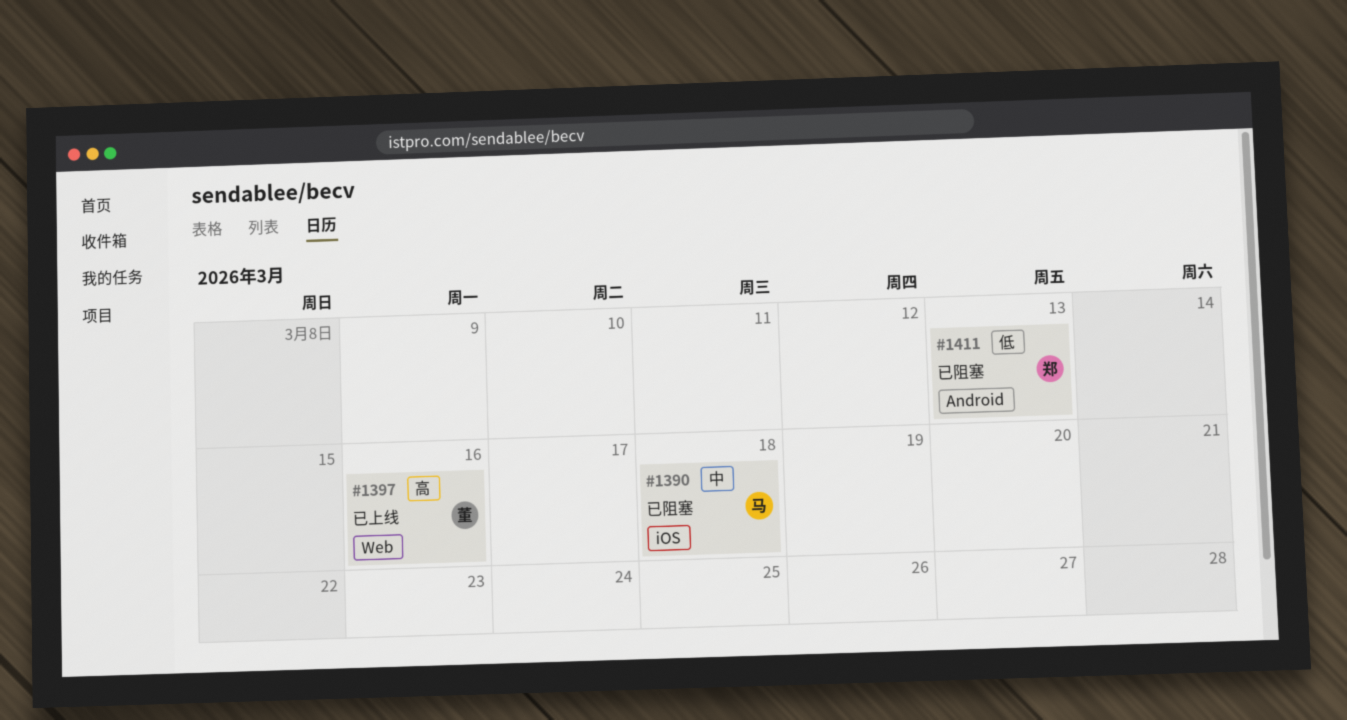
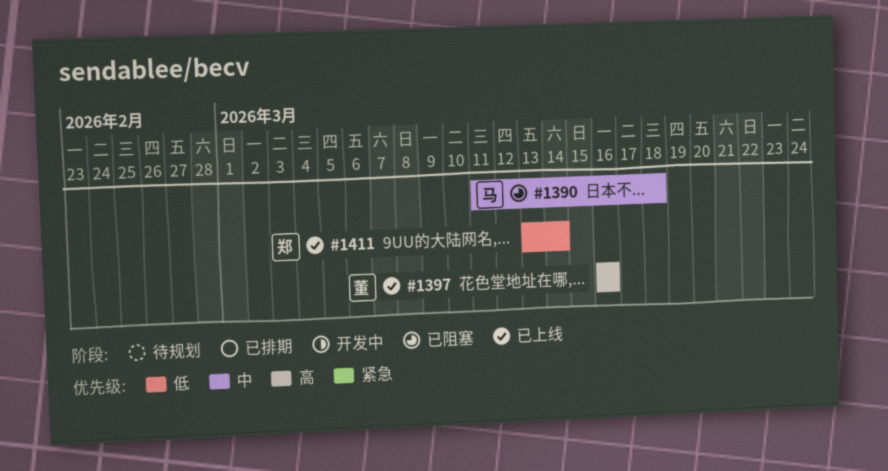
#1411, status: 已阻塞 -> 已上线
#1411, due: Mar 13 -> Mar 14

